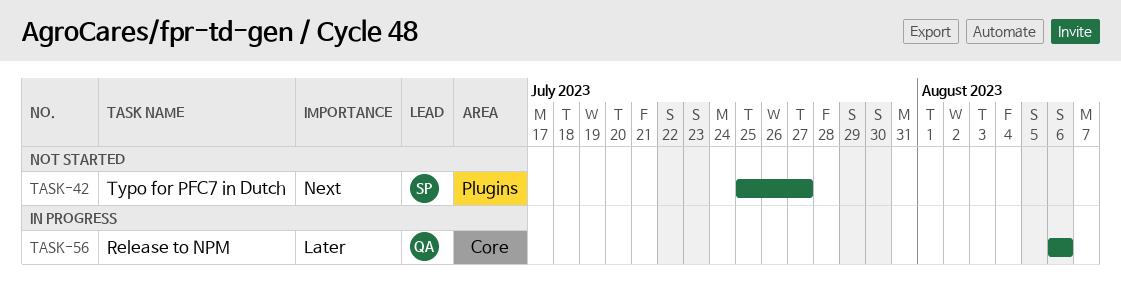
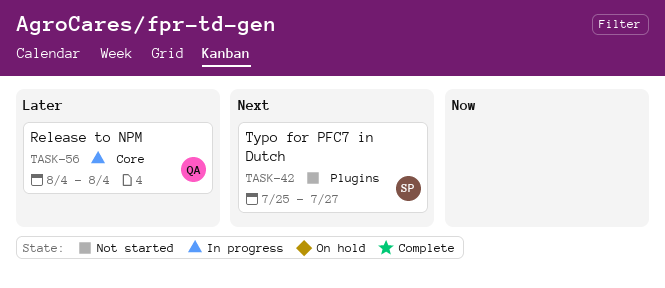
TASK-56, start: Aug 6 -> Aug 4
TASK-56, due: Aug 6 -> Aug 4

